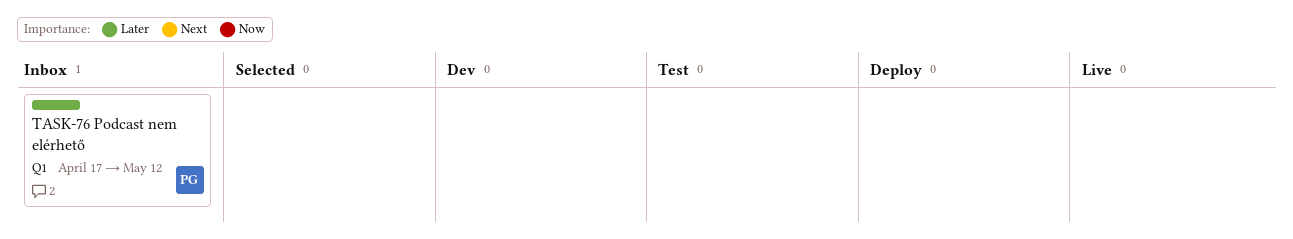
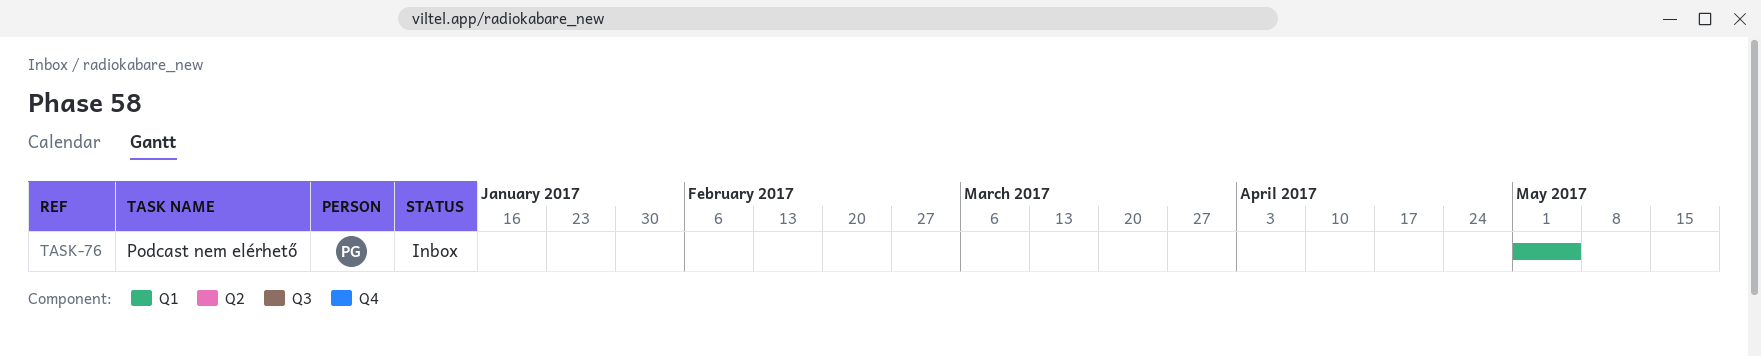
TASK-76, start: Apr 17 -> May 1
TASK-76, due: May 12 -> May 5

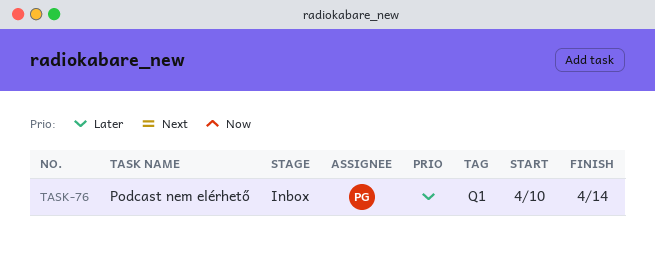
TASK-76, start: May 1 -> Apr 10
TASK-76, due: May 5 -> Apr 14

